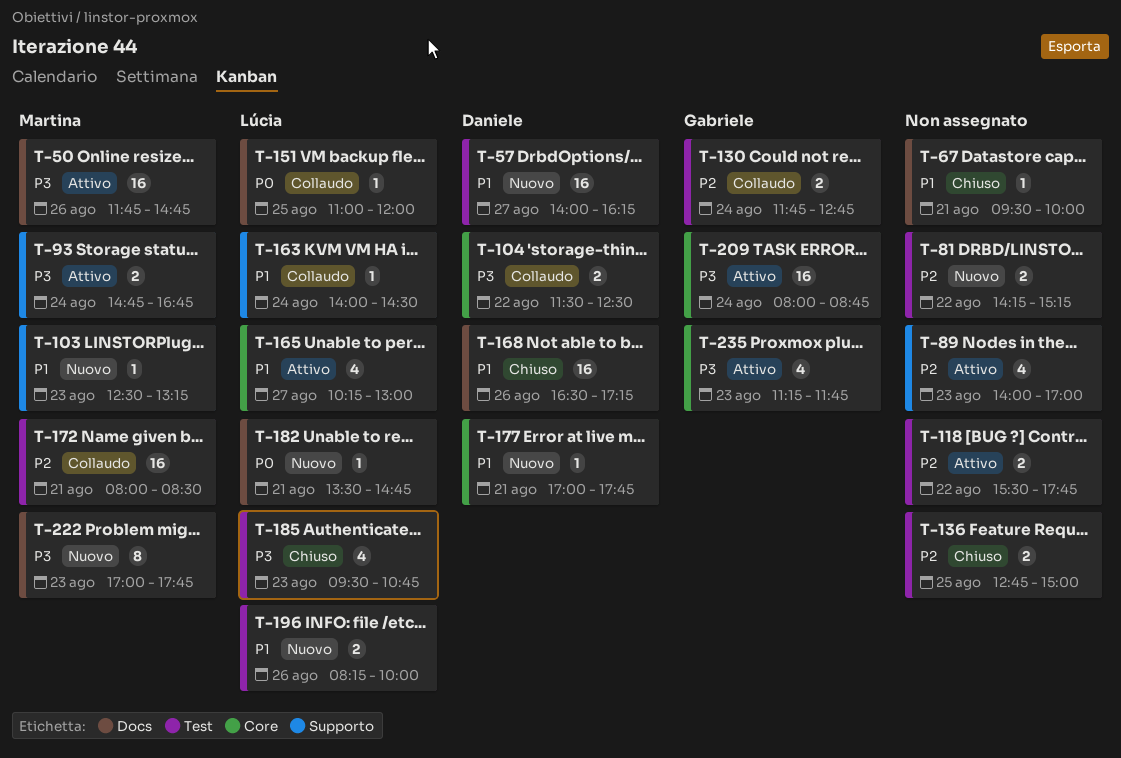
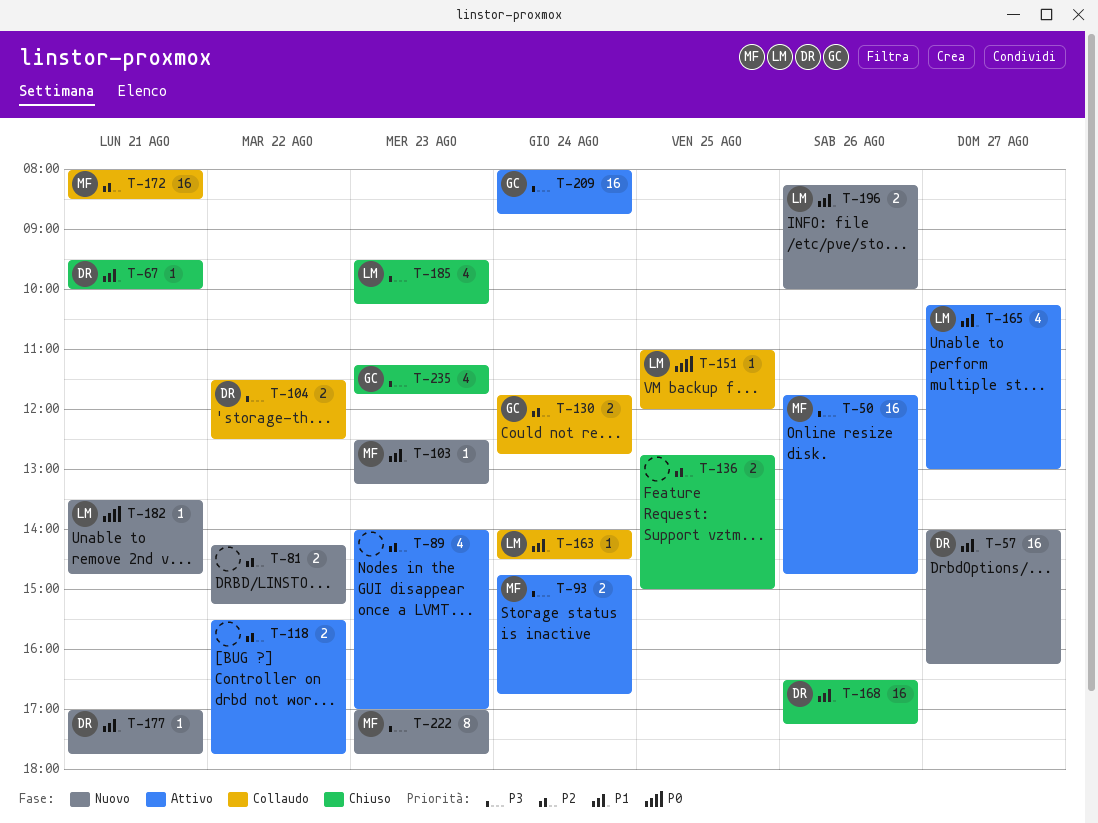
T-67, owner: none -> Daniele
T-185, ends: 10:45 -> 10:15
T-235, status: Attivo -> Chiuso

